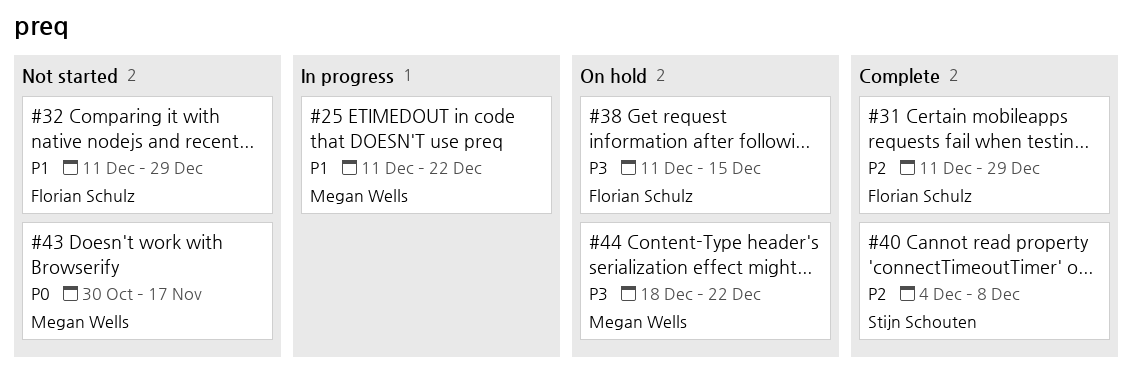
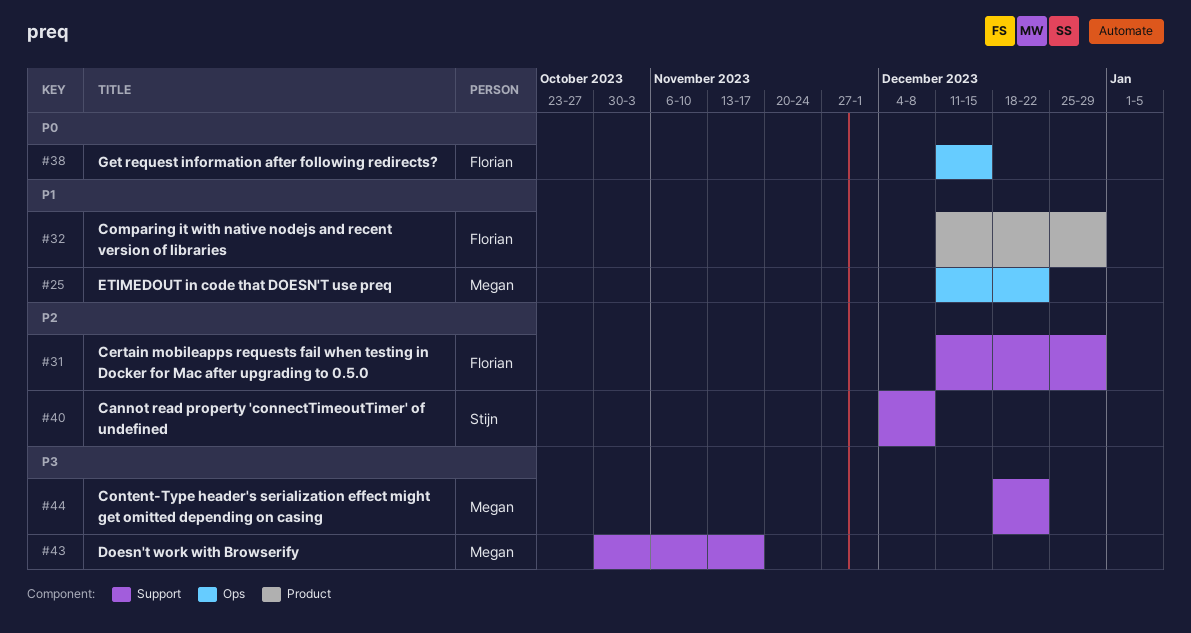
#38, priority: P3 -> P0
#43, priority: P0 -> P3

